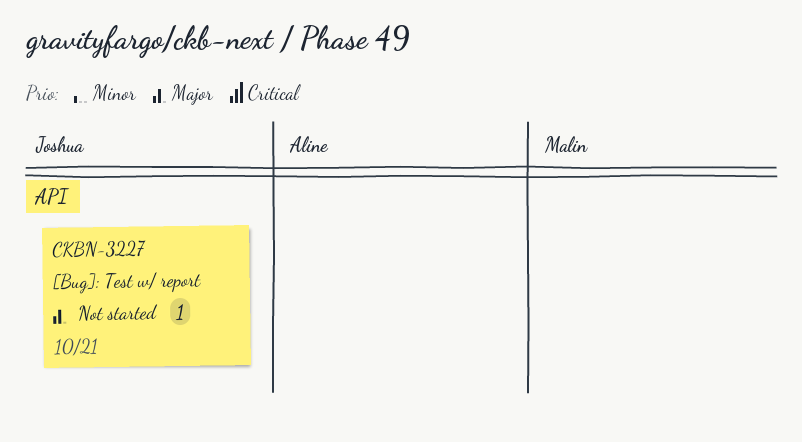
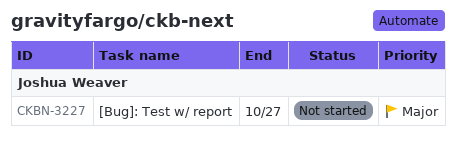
CKBN-3227, due: Oct 21 -> Oct 27

